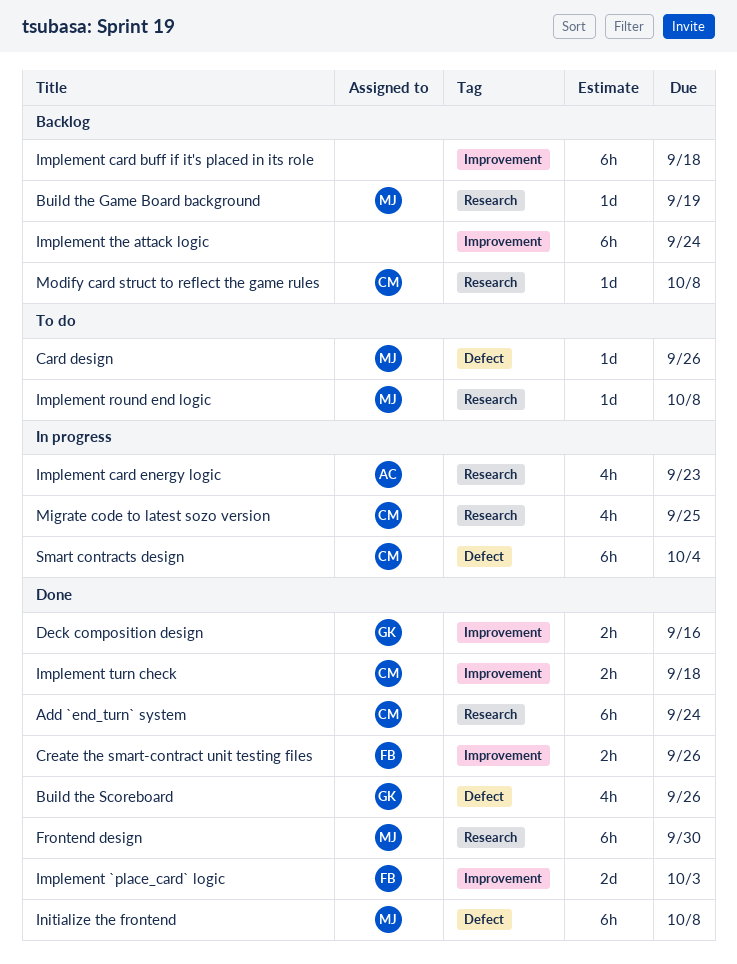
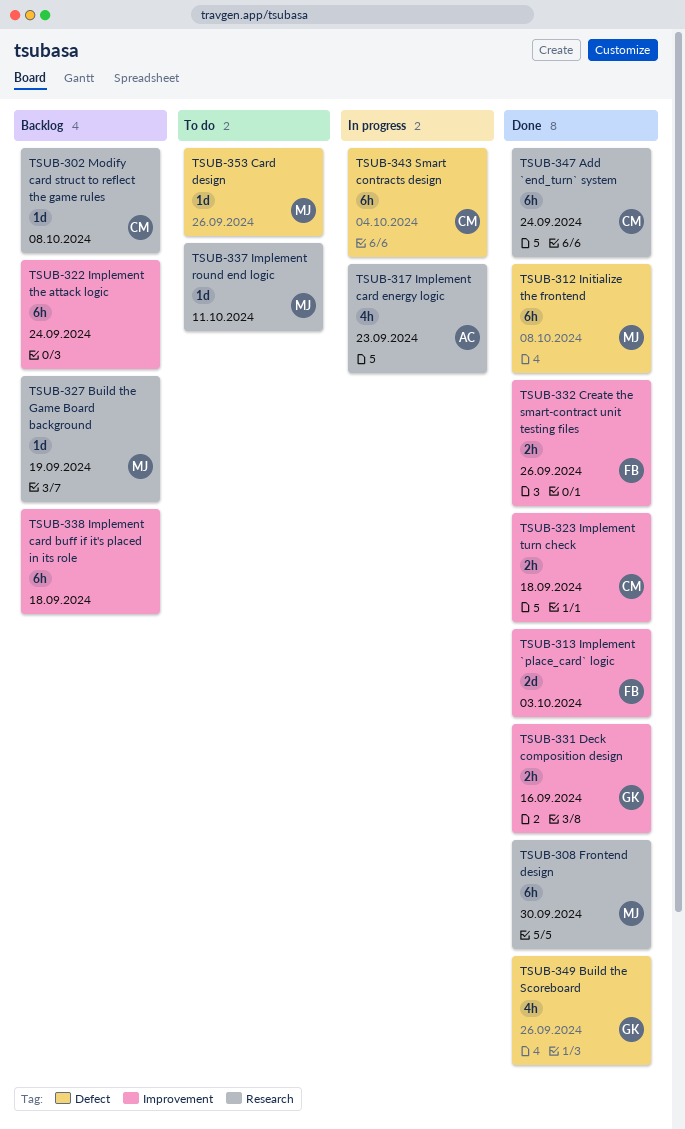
Implement round end logic, due: Oct 8 -> Oct 11
Migrate code to latest sozo version: present -> none

